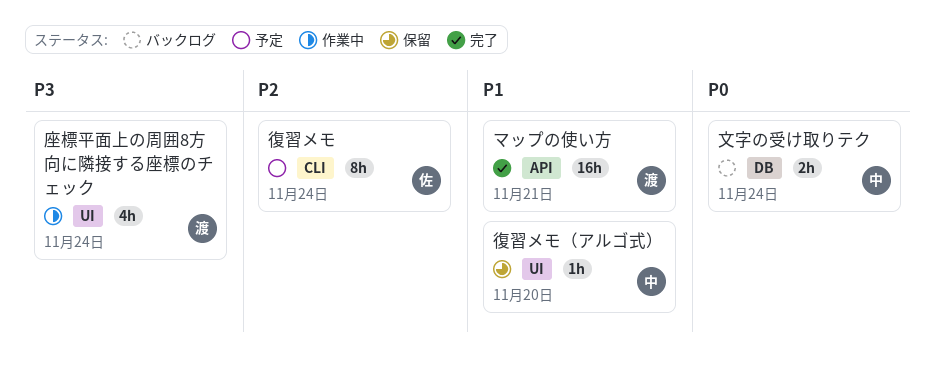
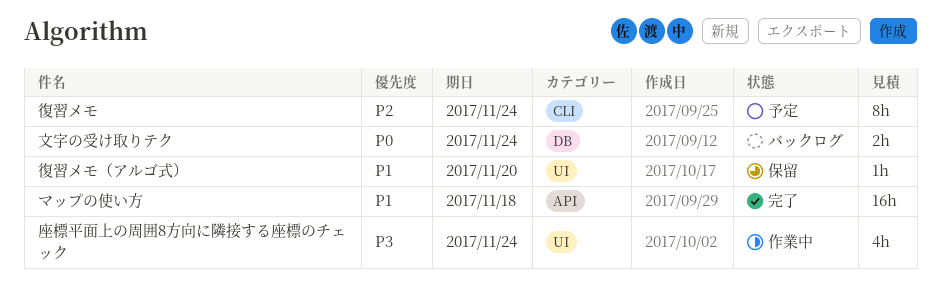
マップの使い方, due: Nov 21 -> Nov 18

